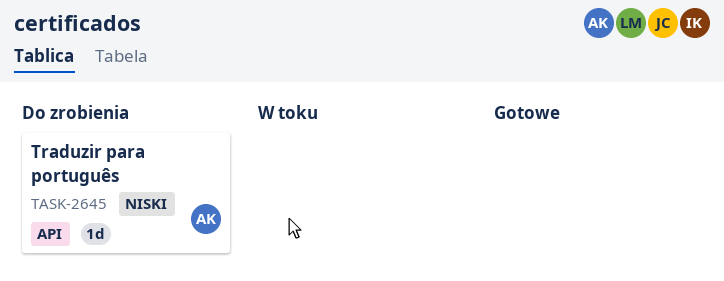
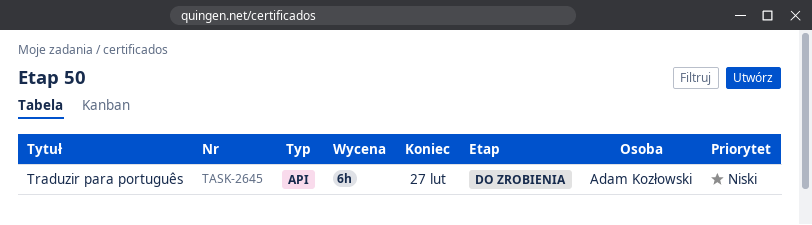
TASK-2645, estimate: 1d -> 6h

